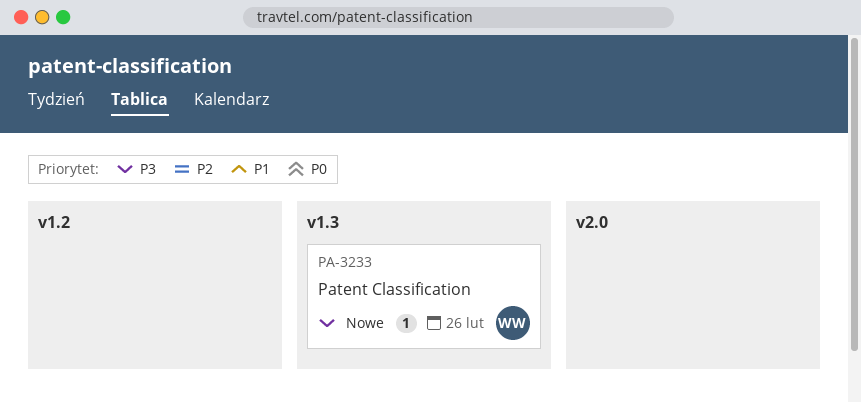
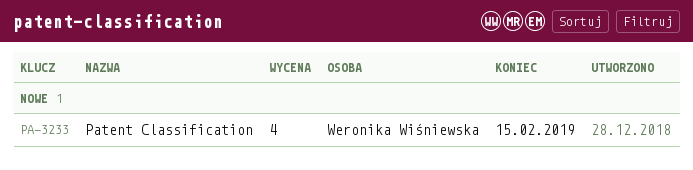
PA-3233, estimate: 1 -> 4
PA-3233, due: Feb 26 -> Feb 15

